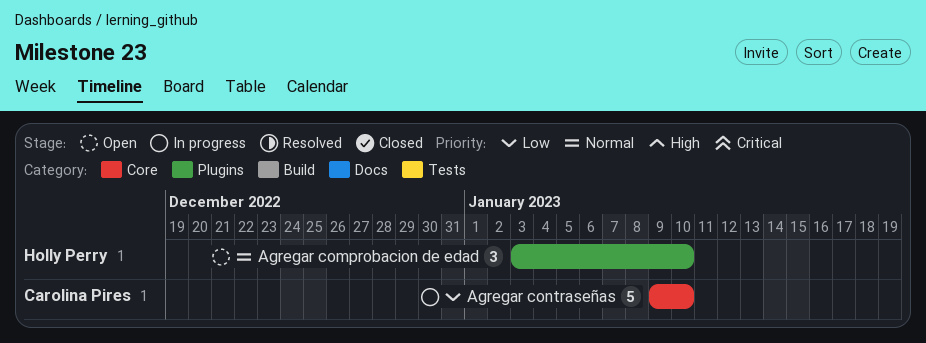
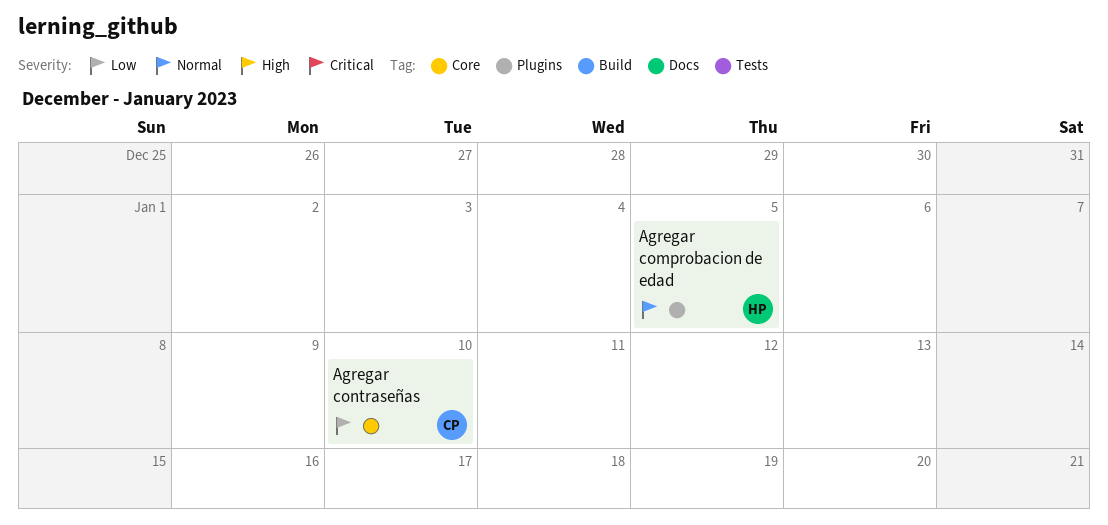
Agregar comprobacion de edad, due: Jan 10 -> Jan 5

